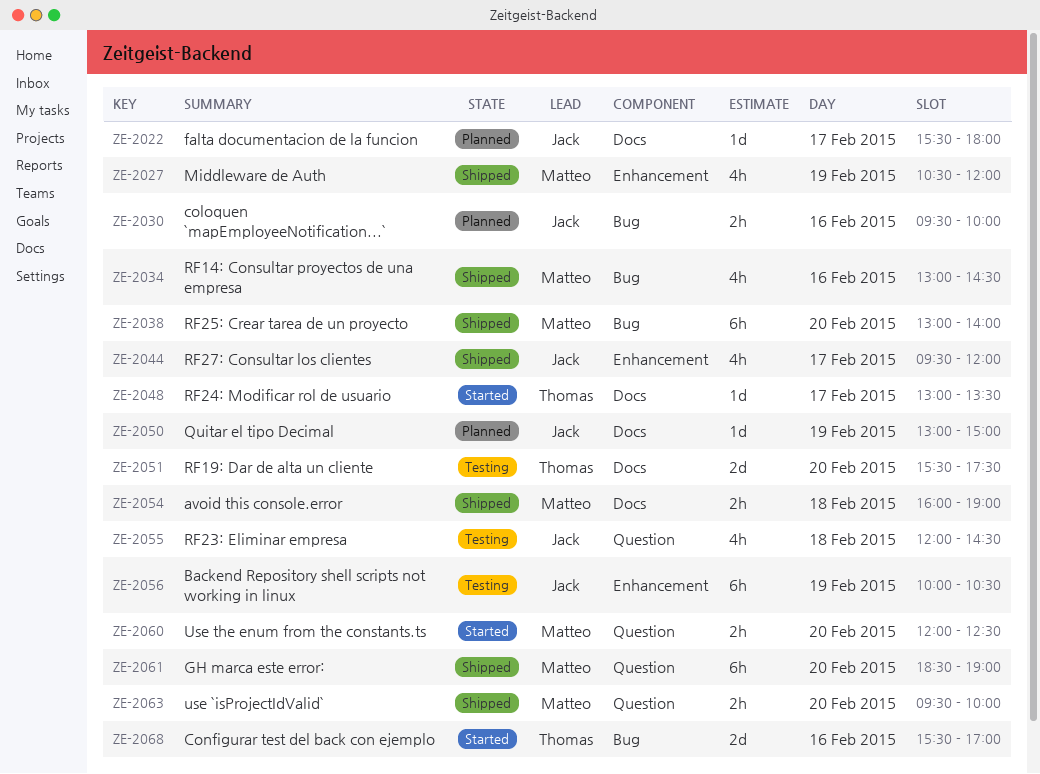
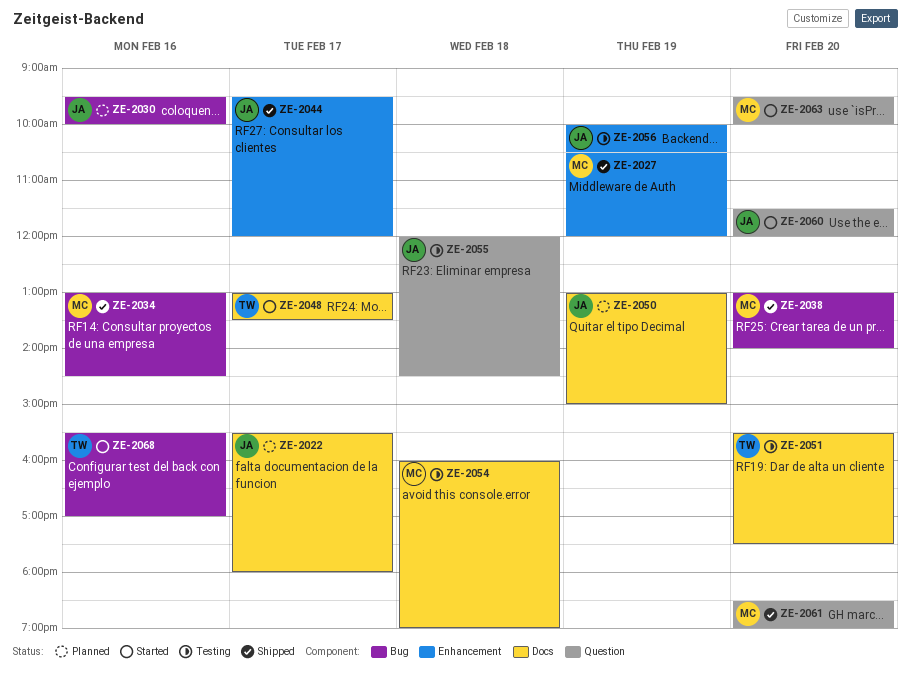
ZE-2054, status: Shipped -> Testing
ZE-2060, owner: Matteo -> Jack
ZE-2060, begins: 12:00 -> 11:30
ZE-2060, ends: 12:30 -> 12:00
ZE-2063, status: Shipped -> Started

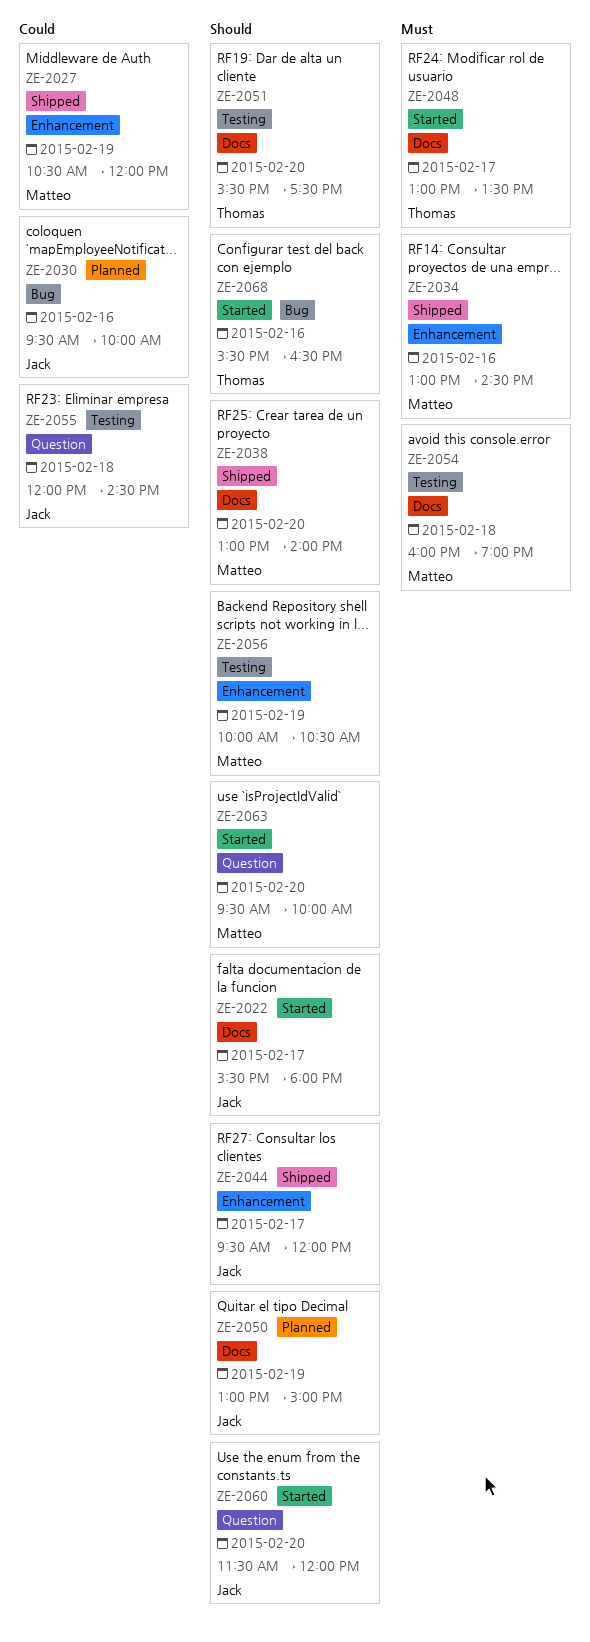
ZE-2022, status: Planned -> Started
ZE-2034, label: Bug -> Enhancement
ZE-2038, label: Bug -> Docs
ZE-2056, owner: Jack -> Matteo
ZE-2061: present -> none
ZE-2068, ends: 17:00 -> 16:30

